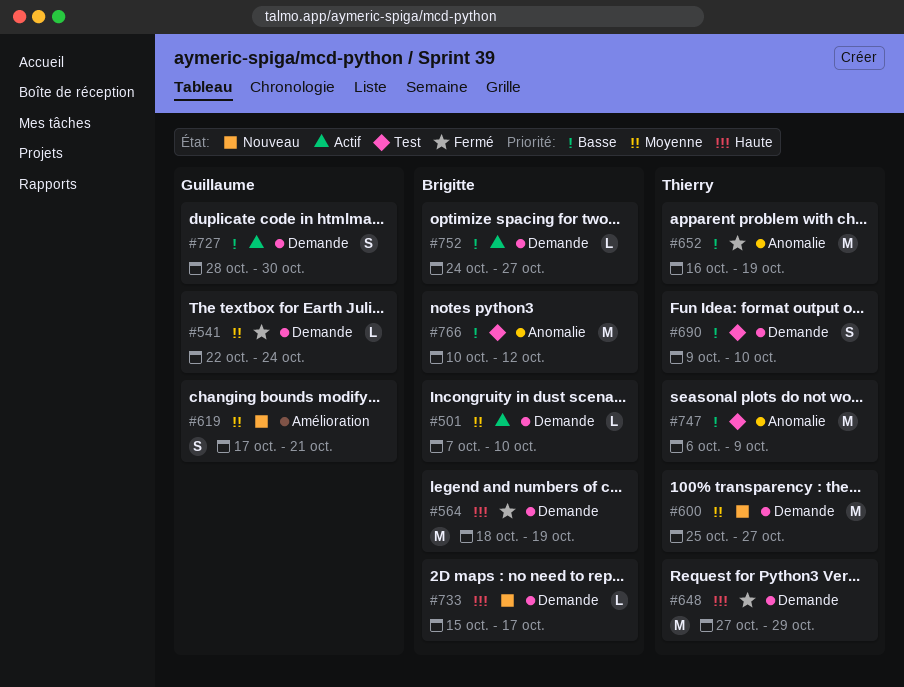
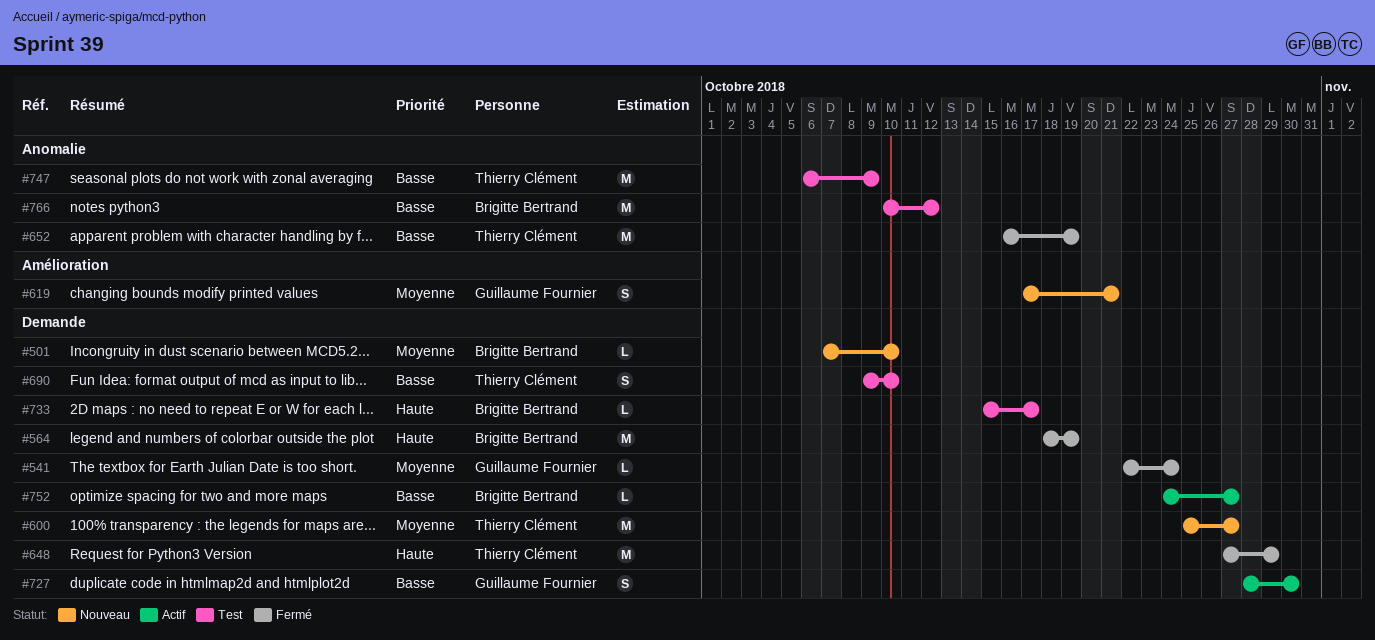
#501, status: Actif -> Nouveau
#733, status: Nouveau -> Test

